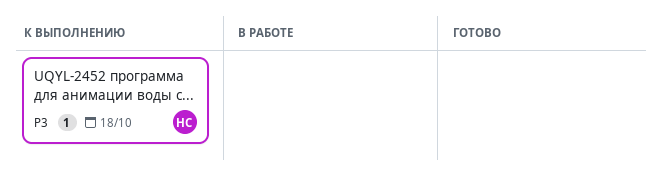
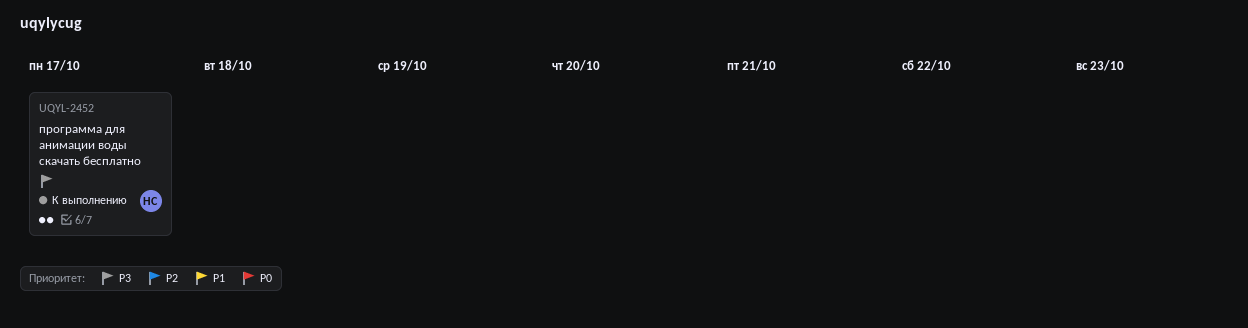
UQYL-2452, estimate: 1 -> 2
UQYL-2452, due: Oct 18 -> Oct 17

